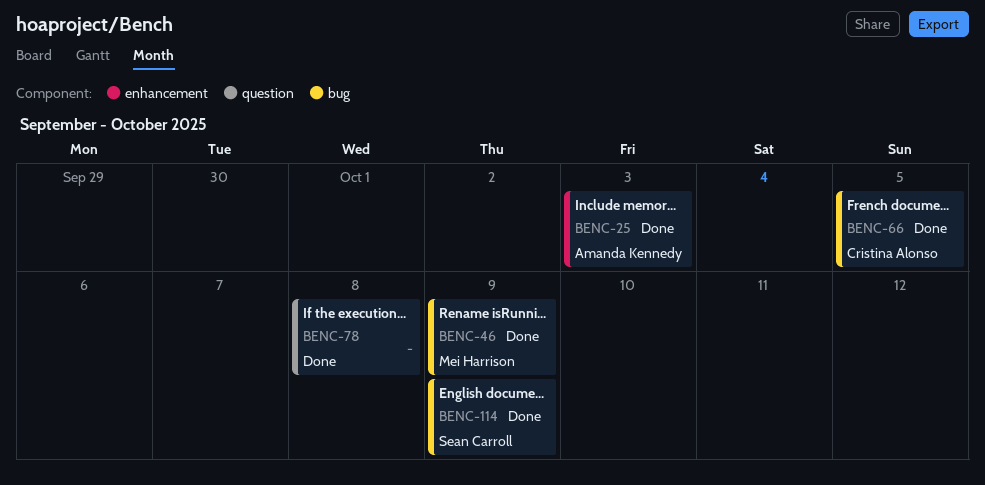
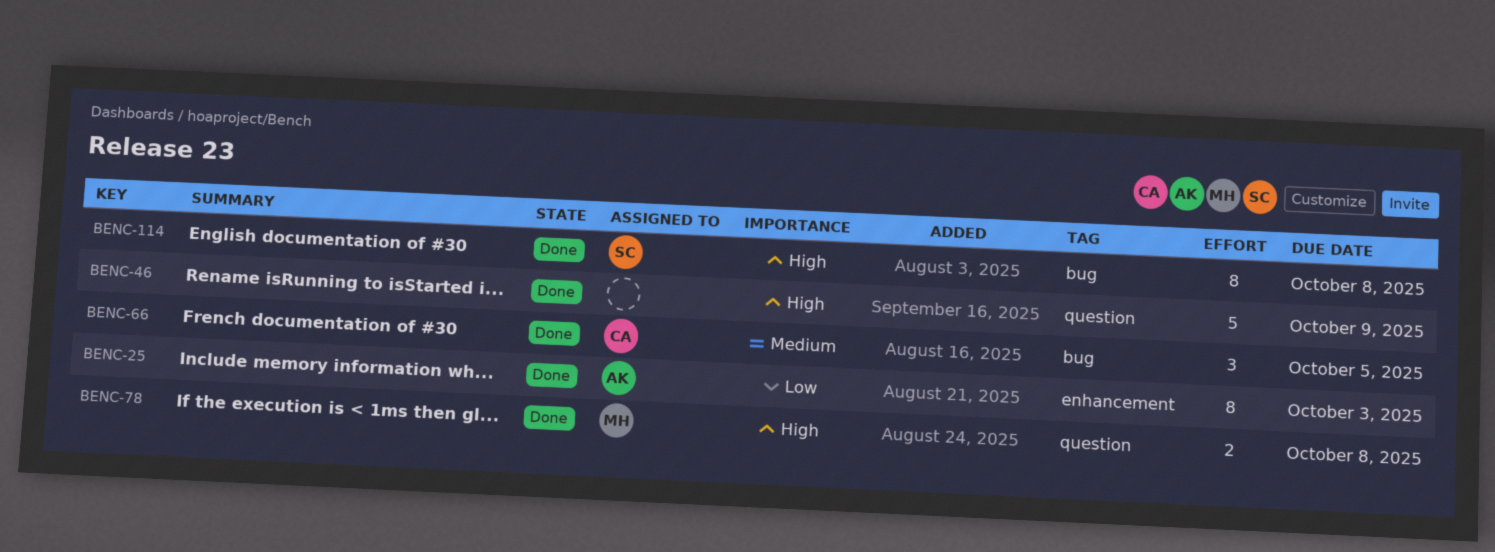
BENC-46, owner: Mei Harrison -> none
BENC-46, label: bug -> question
BENC-78, owner: none -> Mei Harrison
BENC-114, due: Oct 9 -> Oct 8

